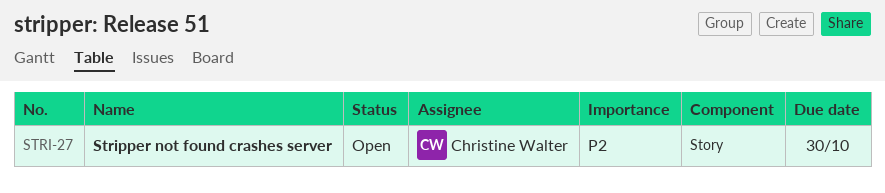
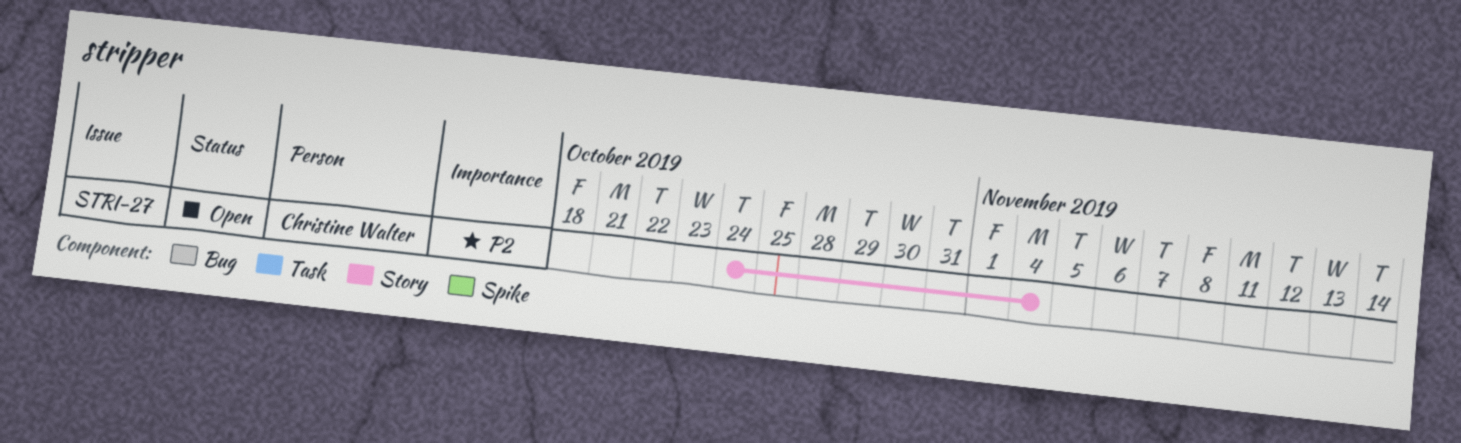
STRI-27, due: Oct 30 -> Nov 4

